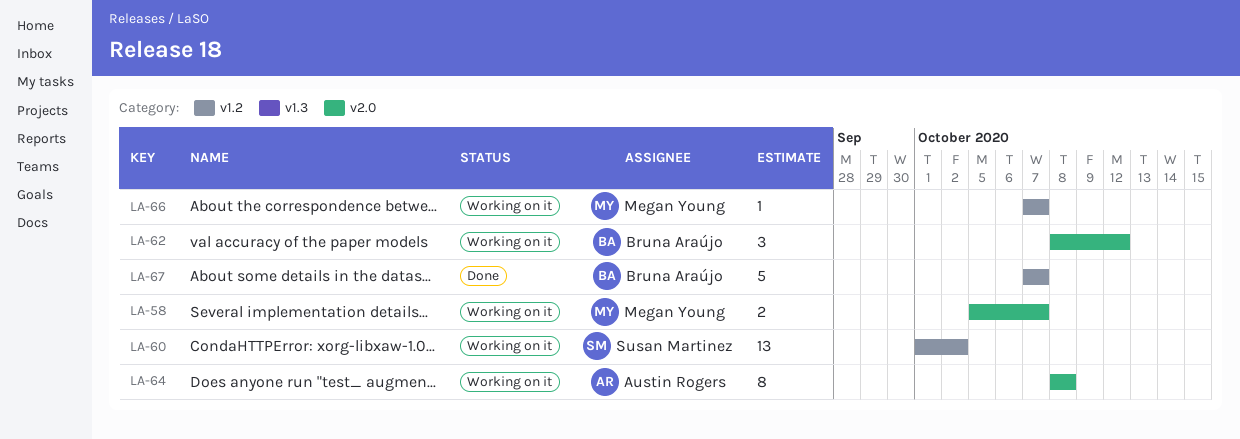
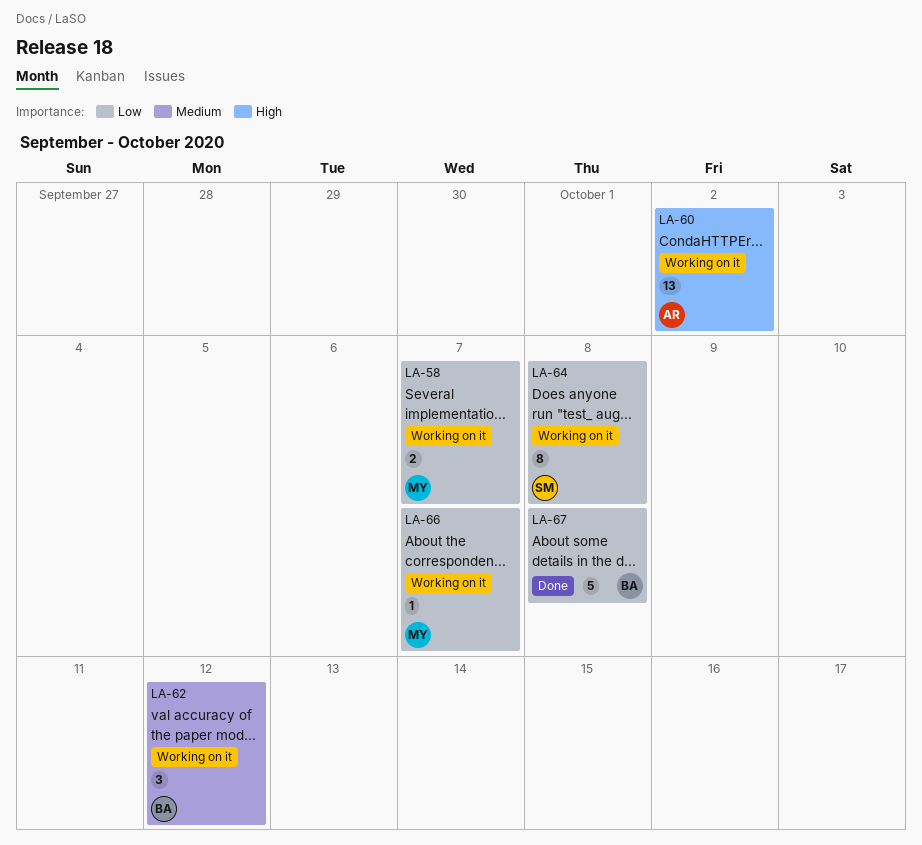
LA-60, owner: Susan Martinez -> Austin Rogers
LA-64, owner: Austin Rogers -> Susan Martinez
LA-67, due: Oct 7 -> Oct 8

